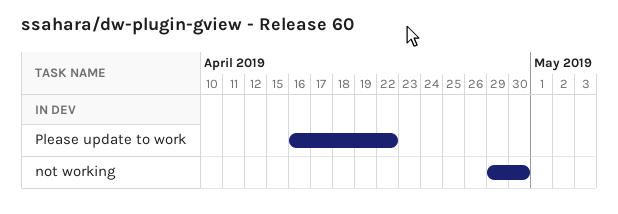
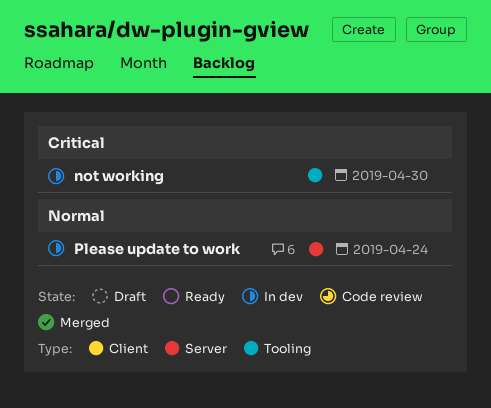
Please update to work, due: Apr 22 -> Apr 24

